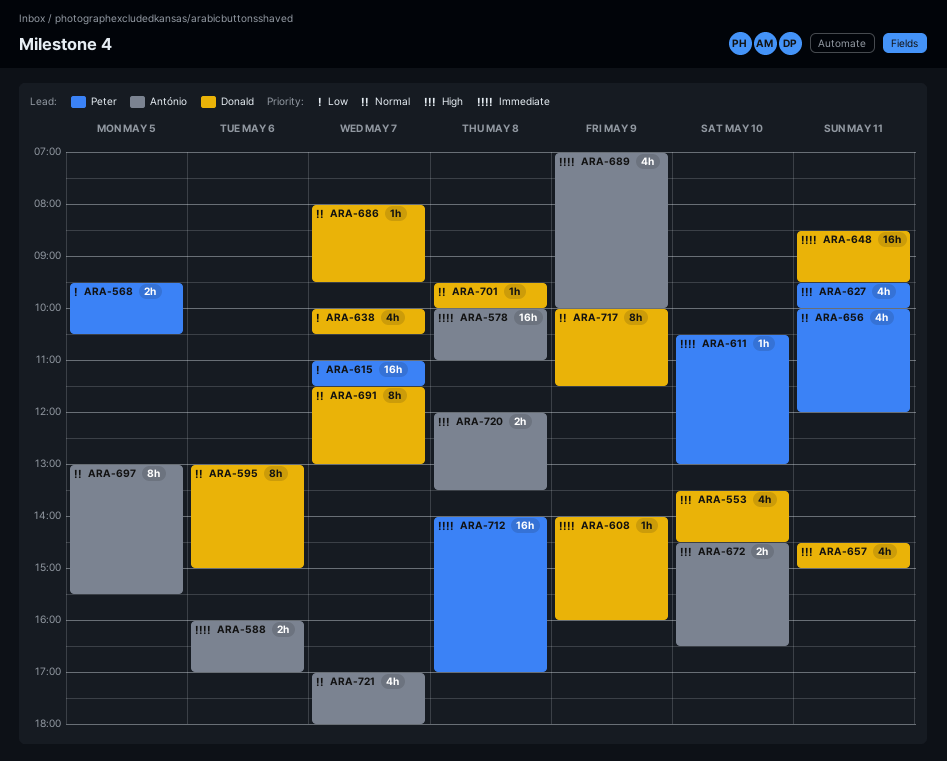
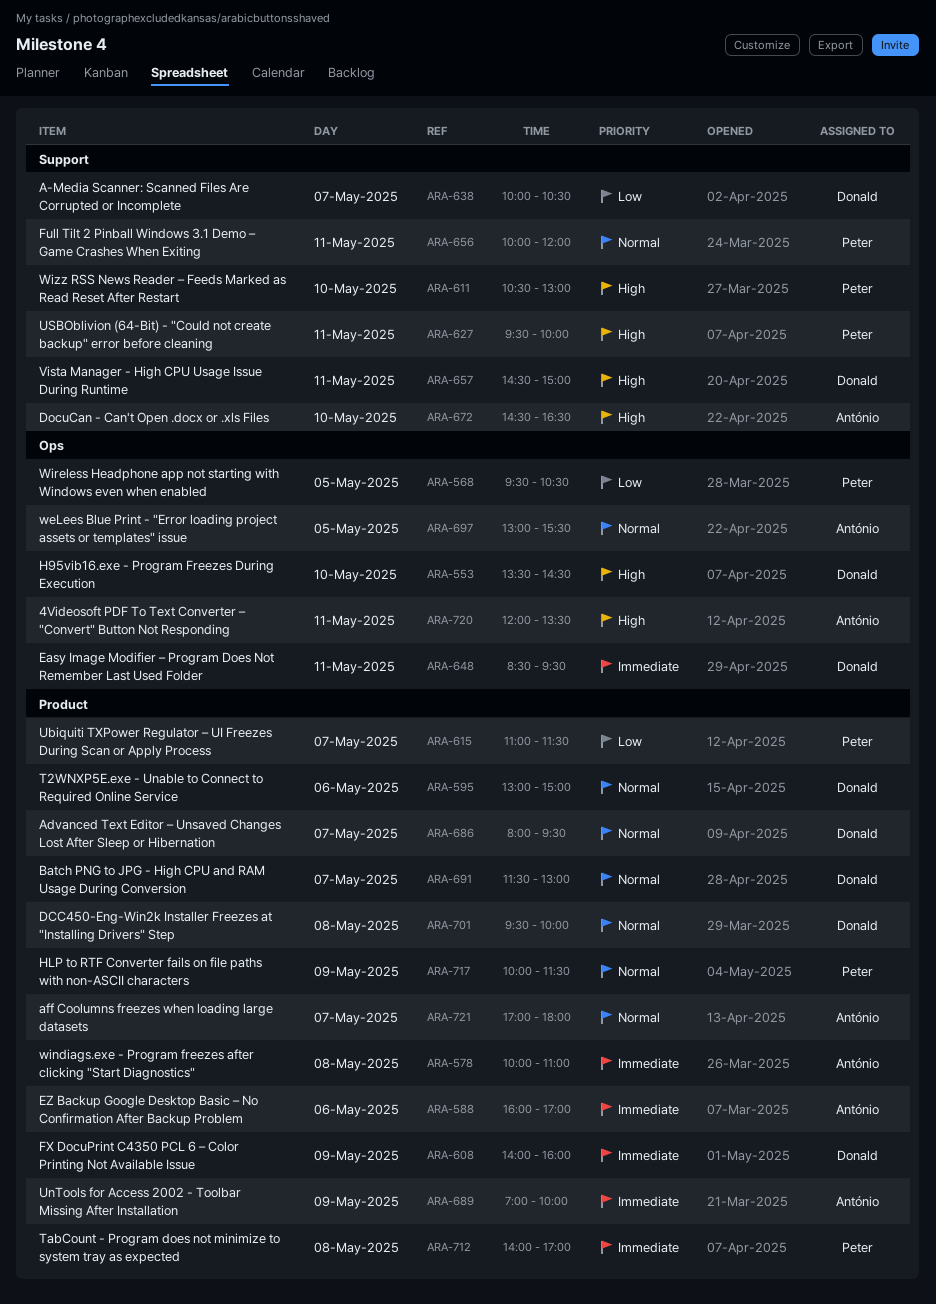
ARA-611, priority: Immediate -> High
ARA-717, owner: Donald -> Peter
ARA-720, day: May 8 -> May 11

